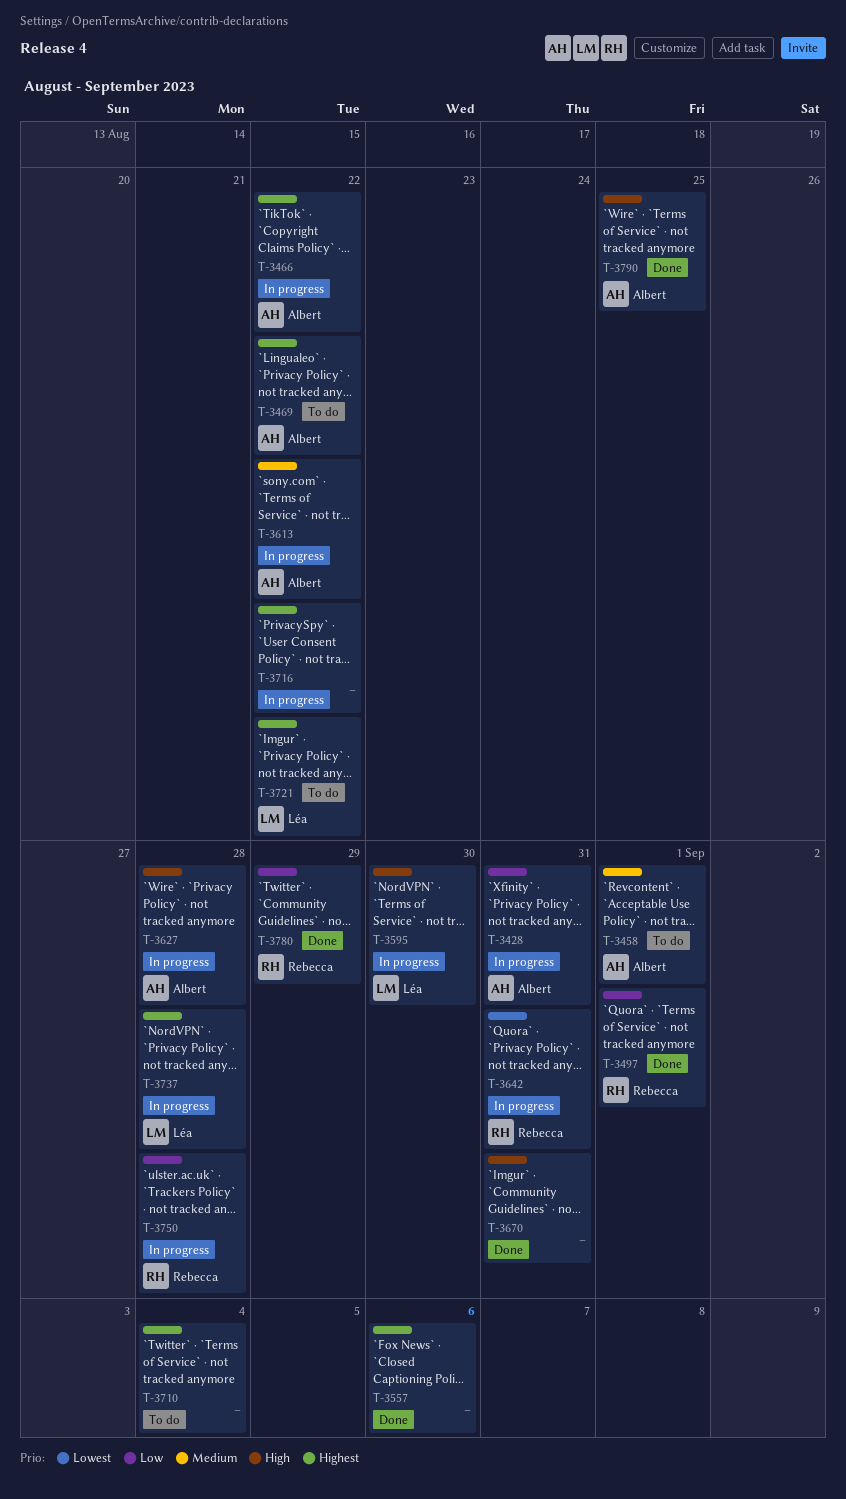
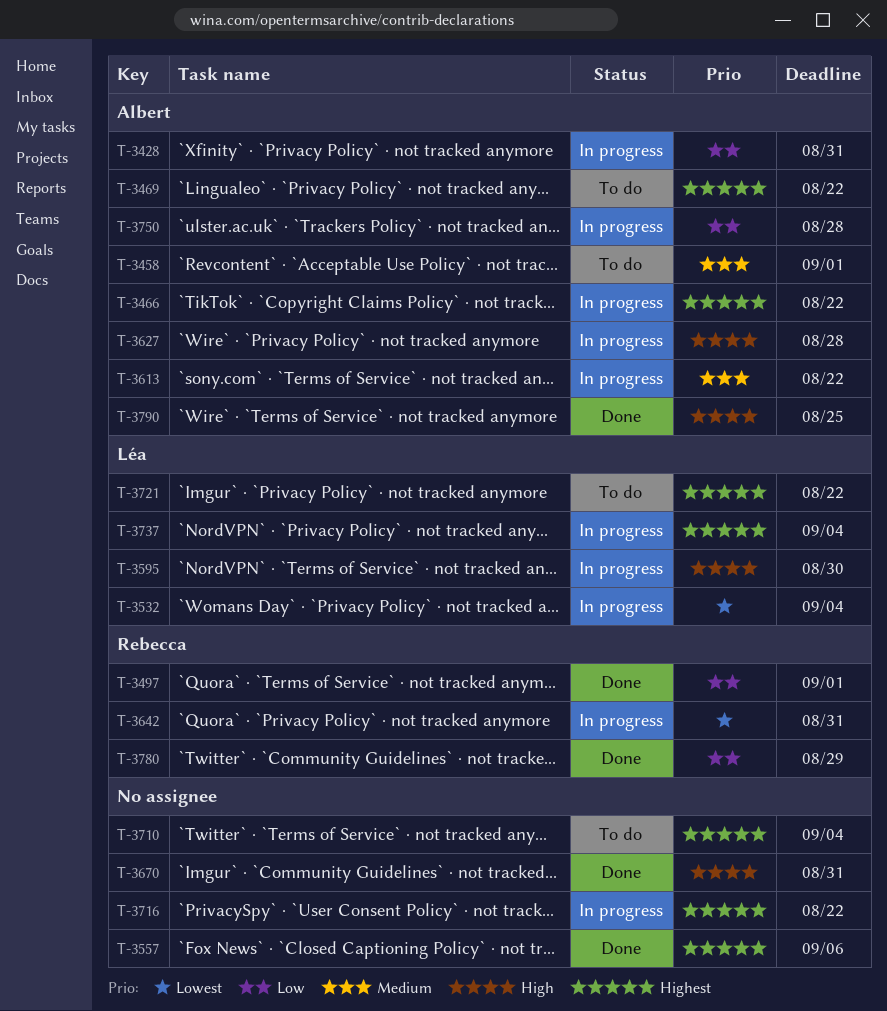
T-3532: none -> present
T-3737, due: Aug 28 -> Sep 4
T-3750, owner: Rebecca -> Albert

